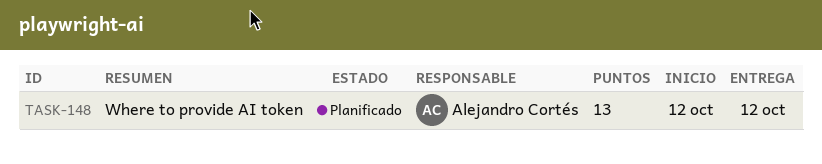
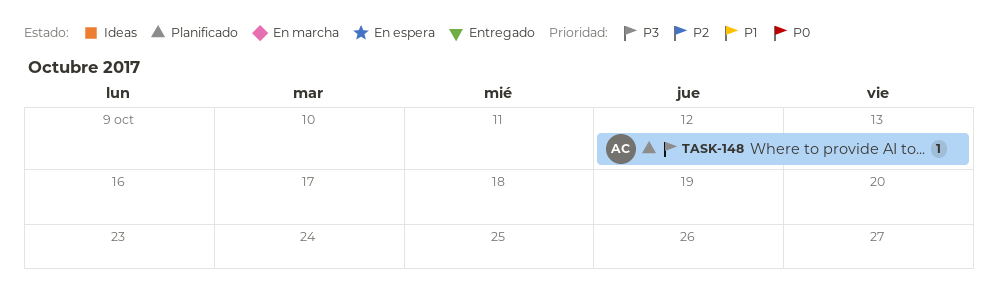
TASK-148, estimate: 13 -> 1
TASK-148, due: Oct 12 -> Oct 13

